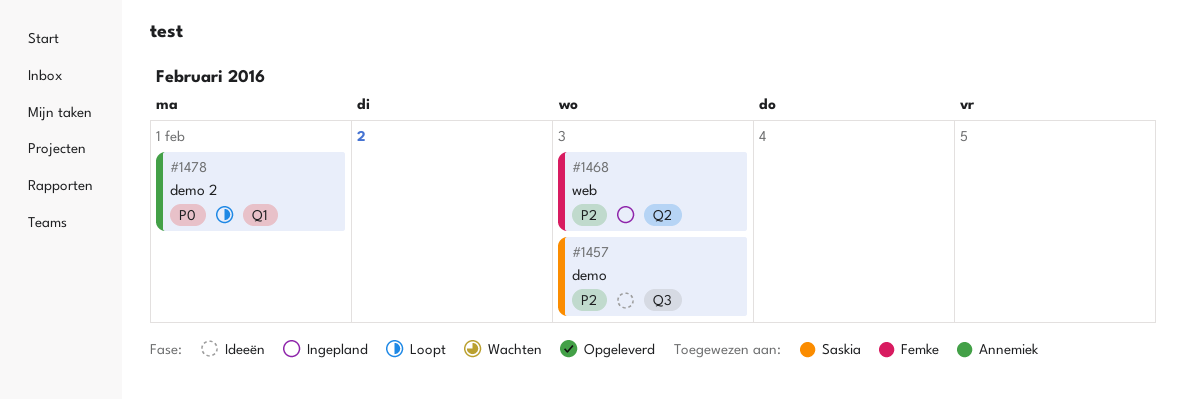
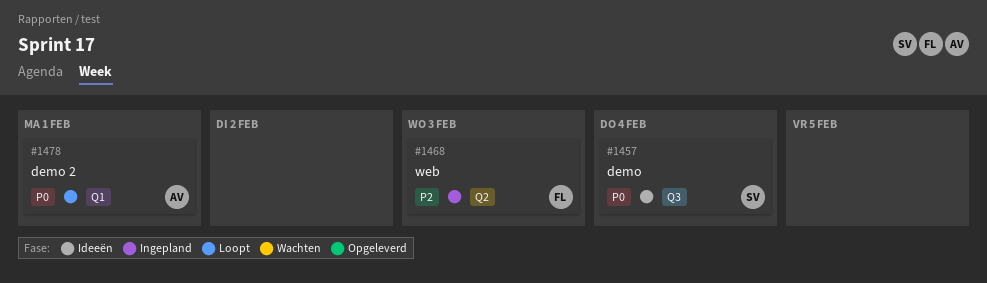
#1457, priority: P2 -> P0
#1457, due: Feb 3 -> Feb 4

